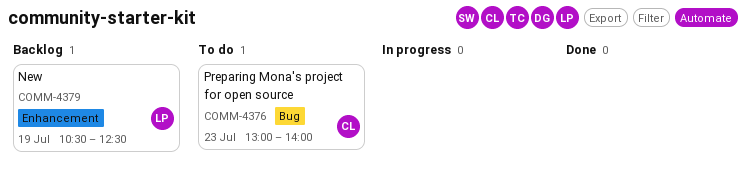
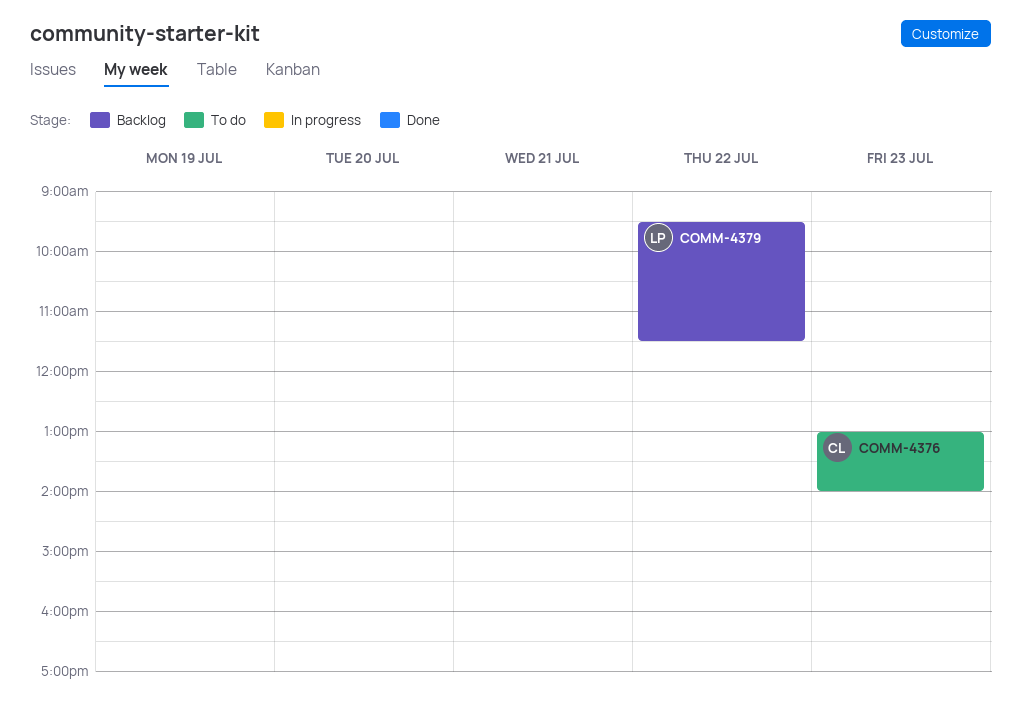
COMM-4379, day: Jul 19 -> Jul 22
COMM-4379, begins: 10:30 -> 09:30
COMM-4379, ends: 12:30 -> 11:30

